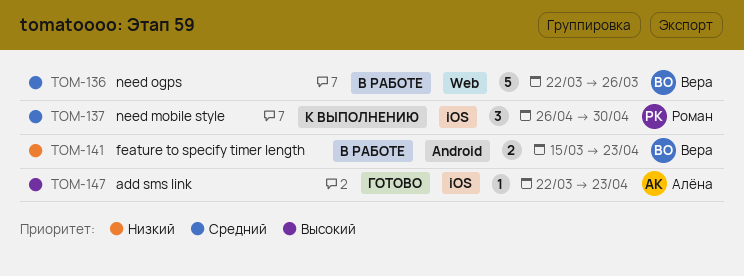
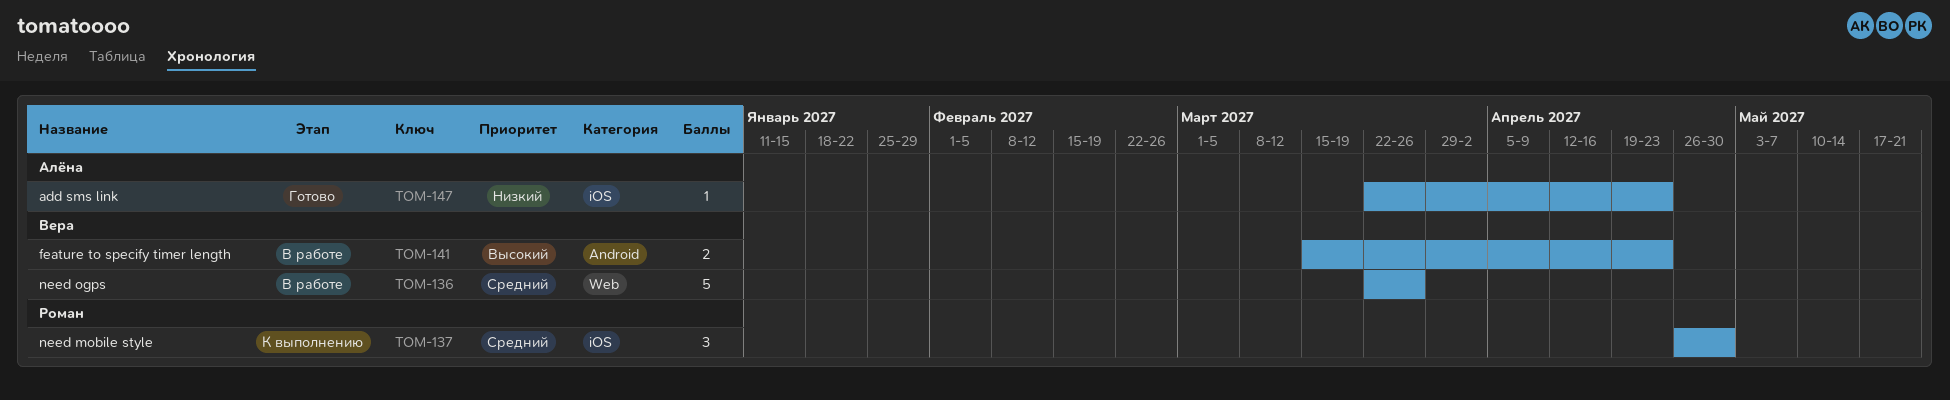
TOM-141, priority: Низкий -> Высокий
TOM-147, priority: Высокий -> Низкий

